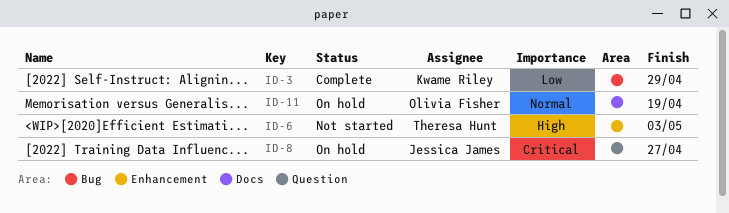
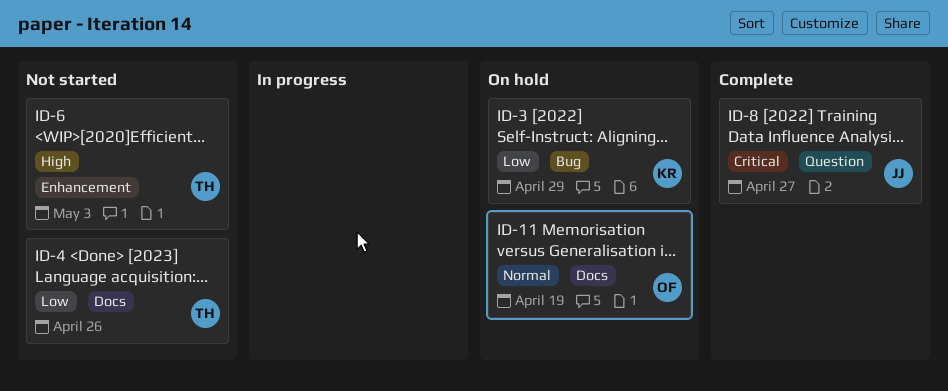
ID-3, status: Complete -> On hold
ID-4: none -> present
ID-8, status: On hold -> Complete

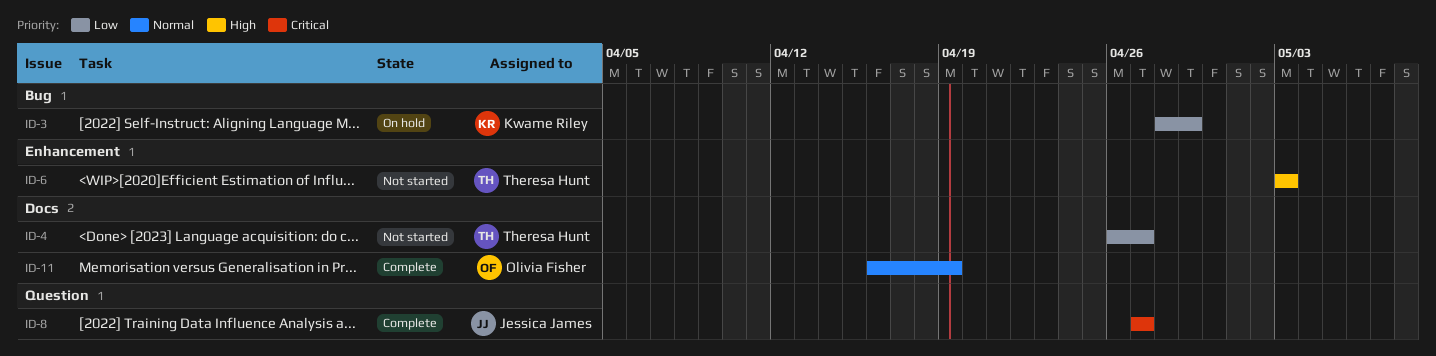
ID-4, due: Apr 26 -> Apr 27
ID-11, status: On hold -> Complete

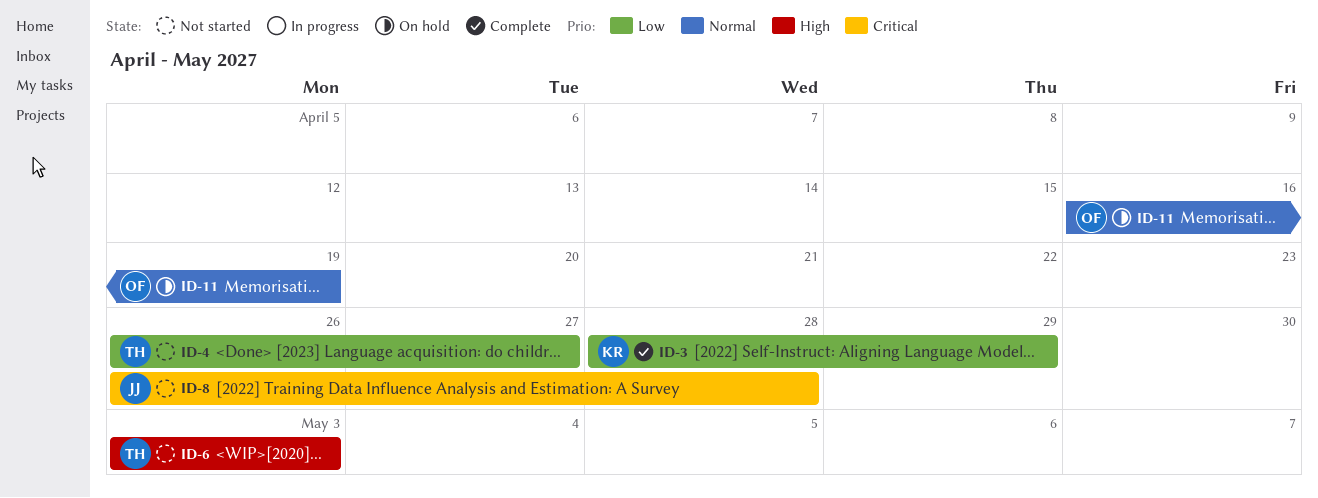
ID-3, status: On hold -> Complete
ID-8, status: Complete -> Not started
ID-8, start: Apr 27 -> Apr 26
ID-8, due: Apr 27 -> Apr 28
ID-11, status: Complete -> On hold

